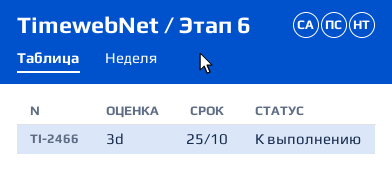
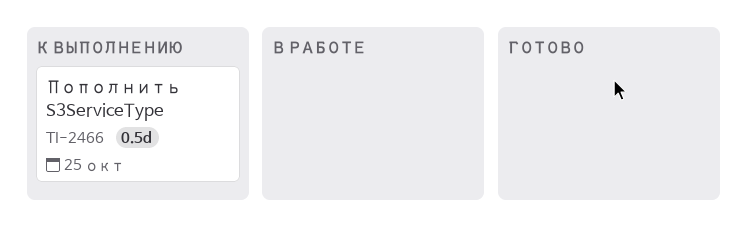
TI-2466, estimate: 3d -> 0.5d

